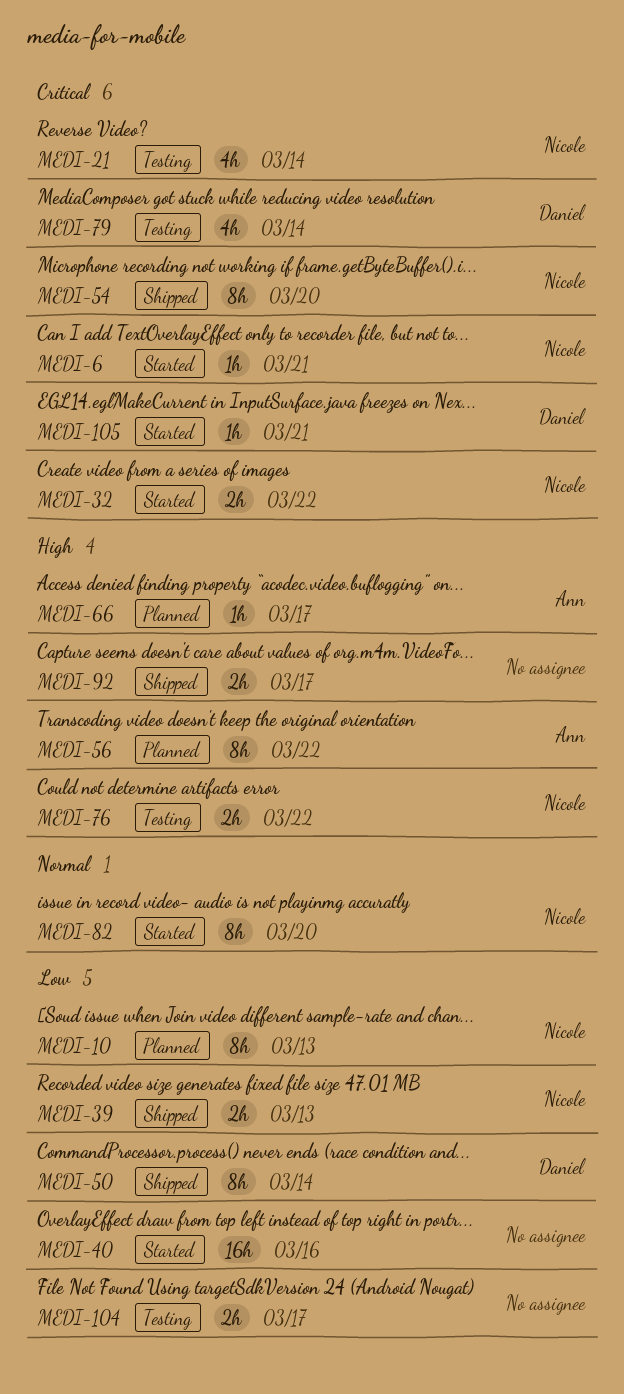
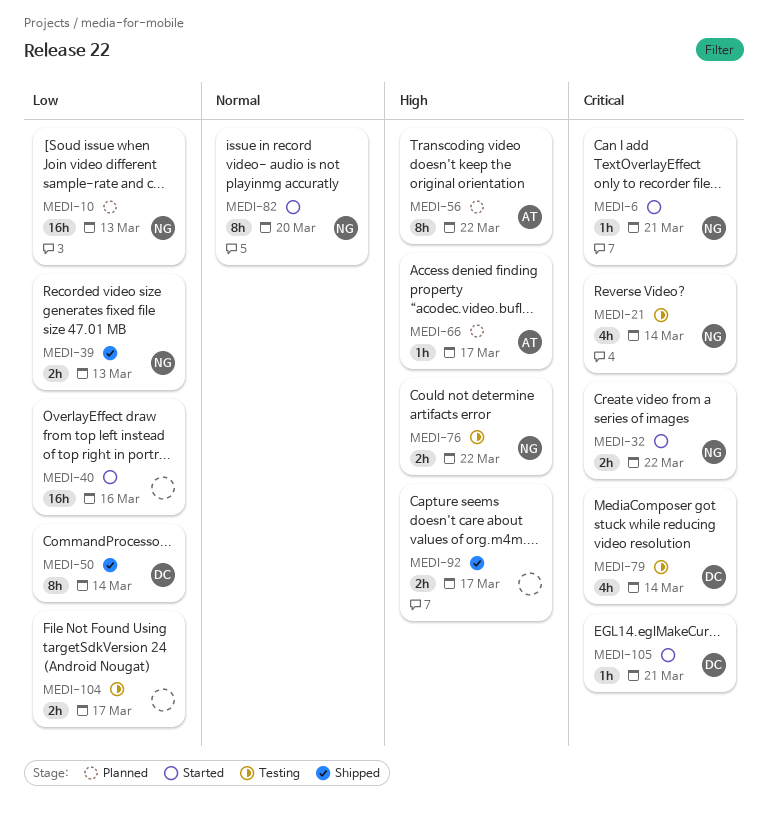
MEDI-10, estimate: 8h -> 16h
MEDI-54: present -> none

